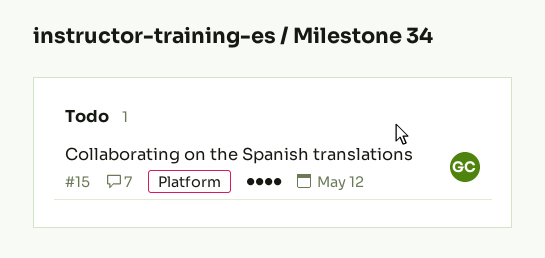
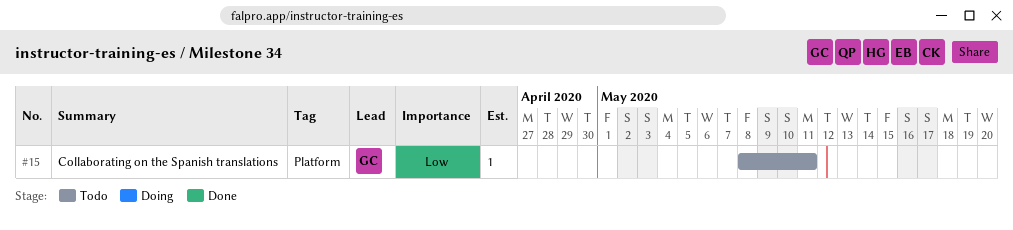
#15, estimate: 4 -> 1
#15, due: May 12 -> May 11

